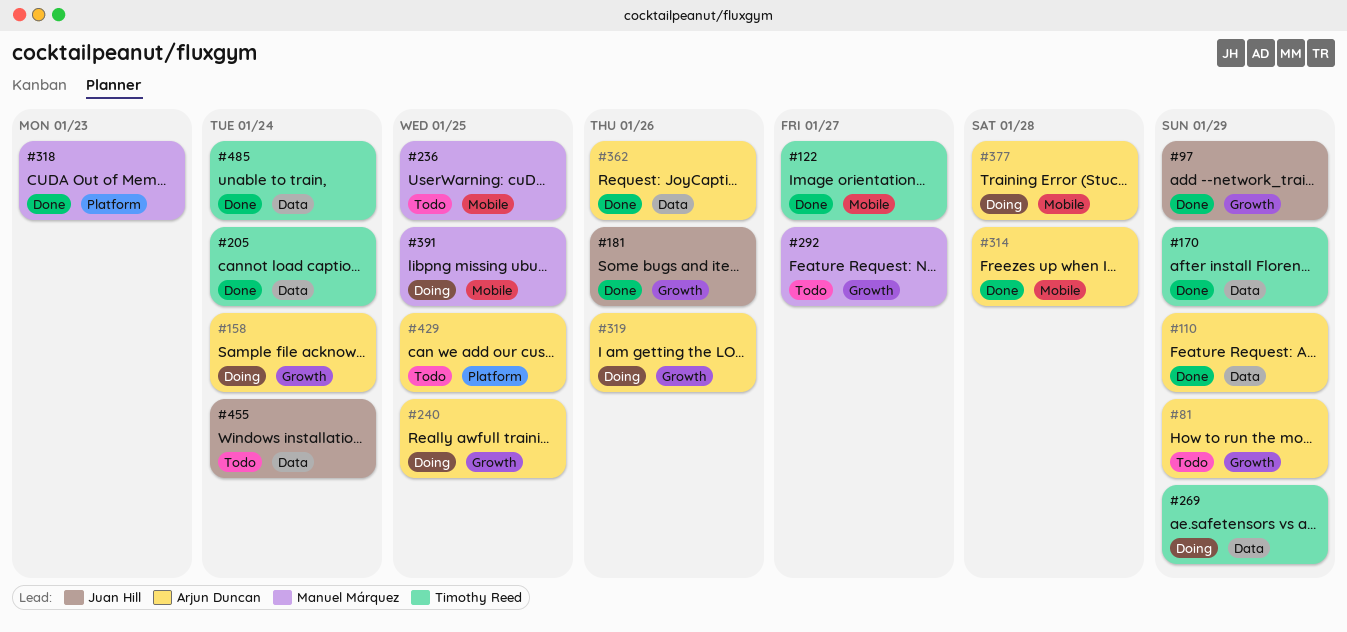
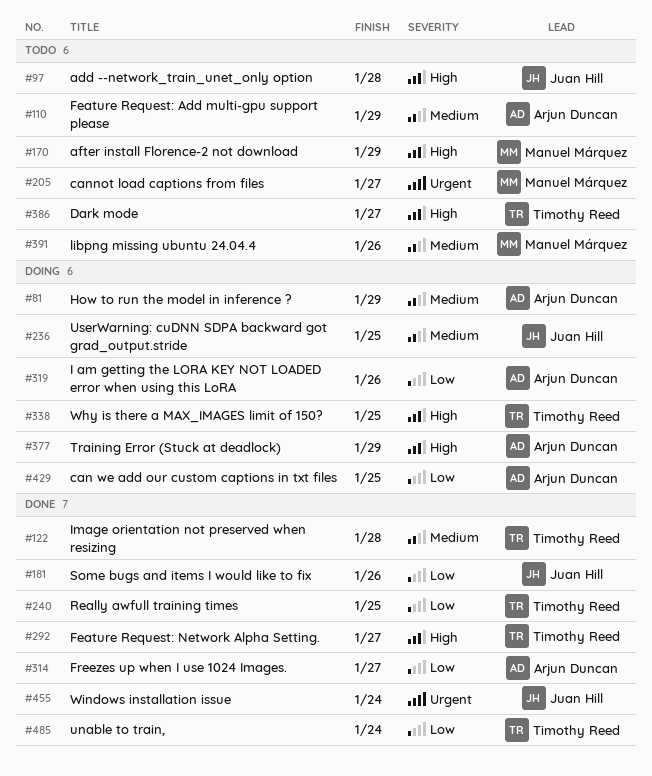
#81, status: Todo -> Doing
#97, status: Done -> Todo
#97, due: Jan 29 -> Jan 28
#110, status: Done -> Todo
#122, due: Jan 27 -> Jan 28
#158: present -> none
#170, status: Done -> Todo
#170, owner: Timothy Reed -> Manuel Márquez
#205, status: Done -> Todo
#205, owner: Timothy Reed -> Manuel Márquez
#205, due: Jan 24 -> Jan 27
#236, status: Todo -> Doing
#236, owner: Manuel Márquez -> Juan Hill
#240, status: Doing -> Done
#240, owner: Arjun Duncan -> Timothy Reed
#269: present -> none
#292, status: Todo -> Done
#292, owner: Manuel Márquez -> Timothy Reed
#314, due: Jan 28 -> Jan 27
#318: present -> none
#338: none -> present
#362: present -> none
#377, due: Jan 28 -> Jan 29
#386: none -> present
#391, status: Doing -> Todo
#391, due: Jan 25 -> Jan 26
#429, status: Todo -> Doing
#455, status: Todo -> Done

